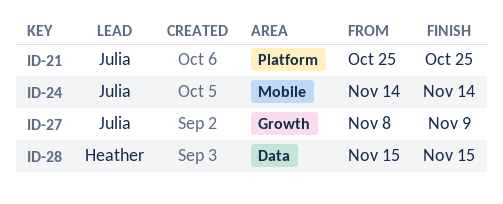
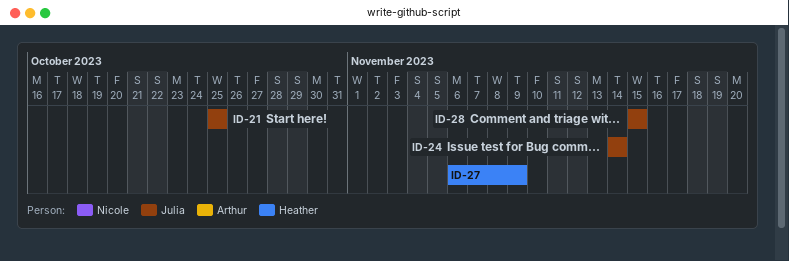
ID-27, owner: Julia -> Heather
ID-27, start: Nov 8 -> Nov 6
ID-28, owner: Heather -> Julia

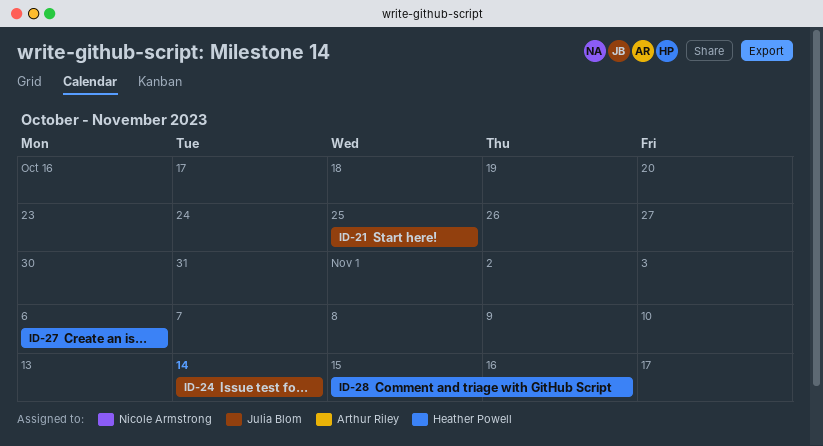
ID-27, due: Nov 9 -> Nov 6
ID-28, owner: Julia Blom -> Heather Powell
ID-28, due: Nov 15 -> Nov 16

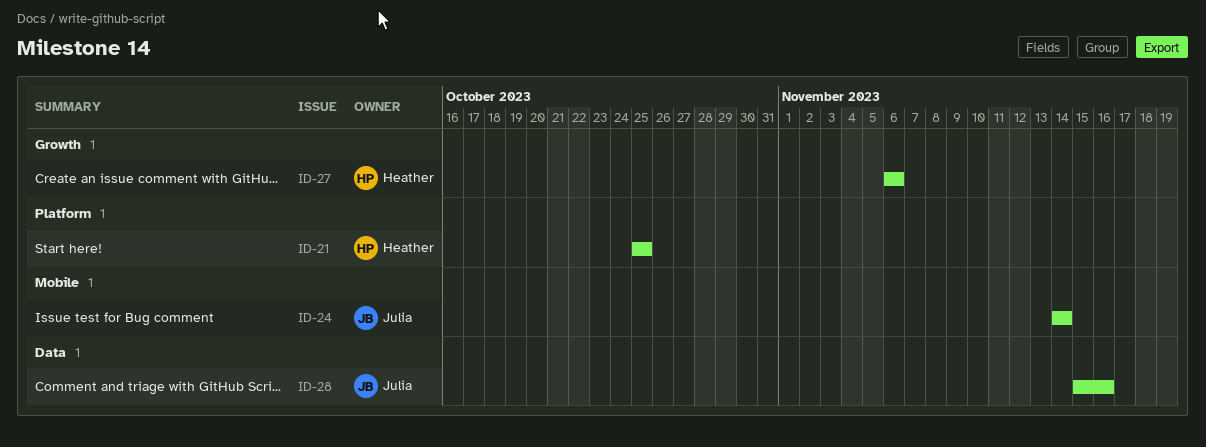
ID-21, owner: Julia Blom -> Heather Powell
ID-28, owner: Heather Powell -> Julia Blom

